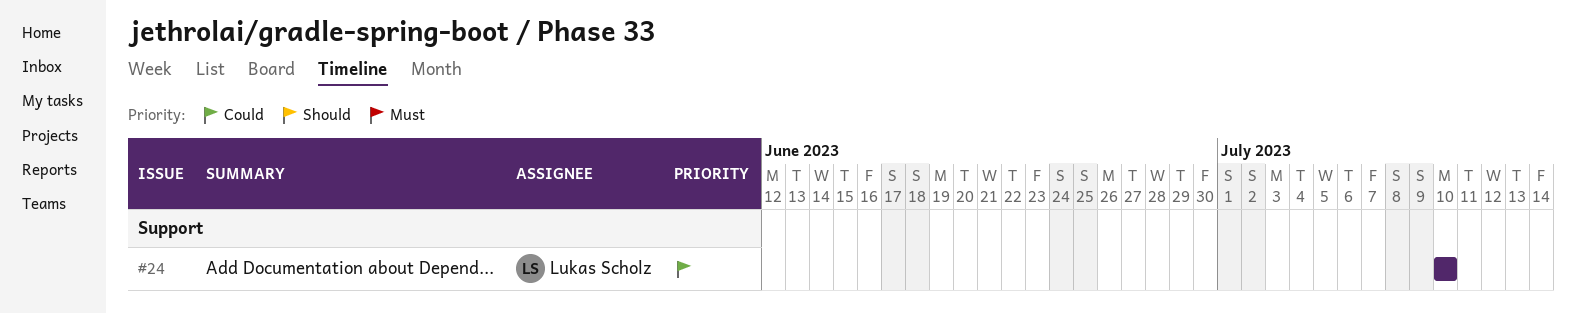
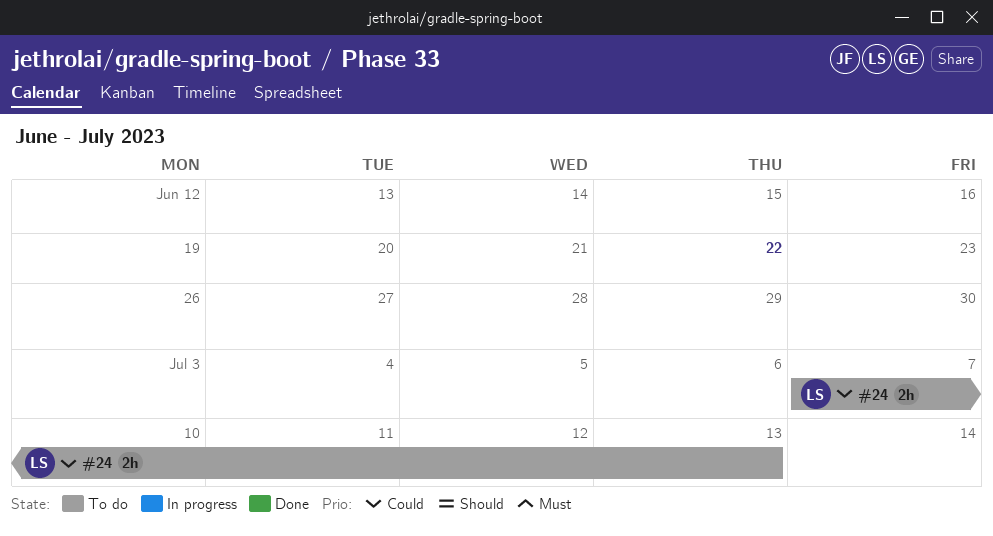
#24, start: Jul 10 -> Jul 7
#24, due: Jul 10 -> Jul 13

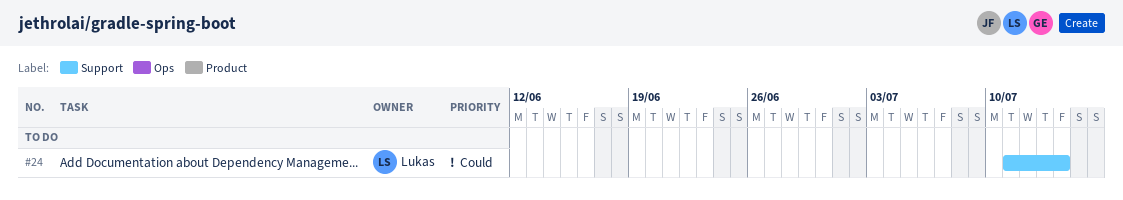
#24, start: Jul 7 -> Jul 11
#24, due: Jul 13 -> Jul 14

